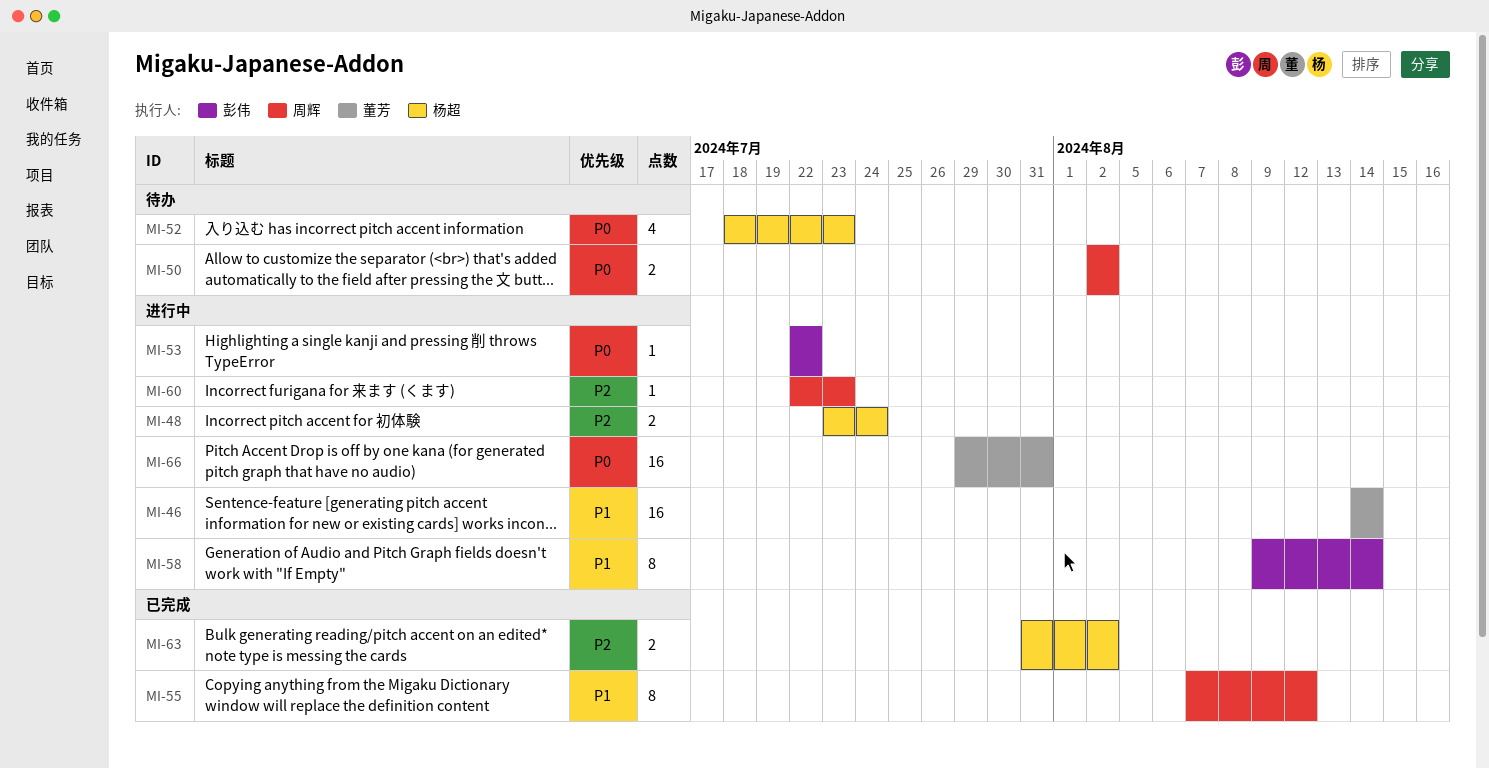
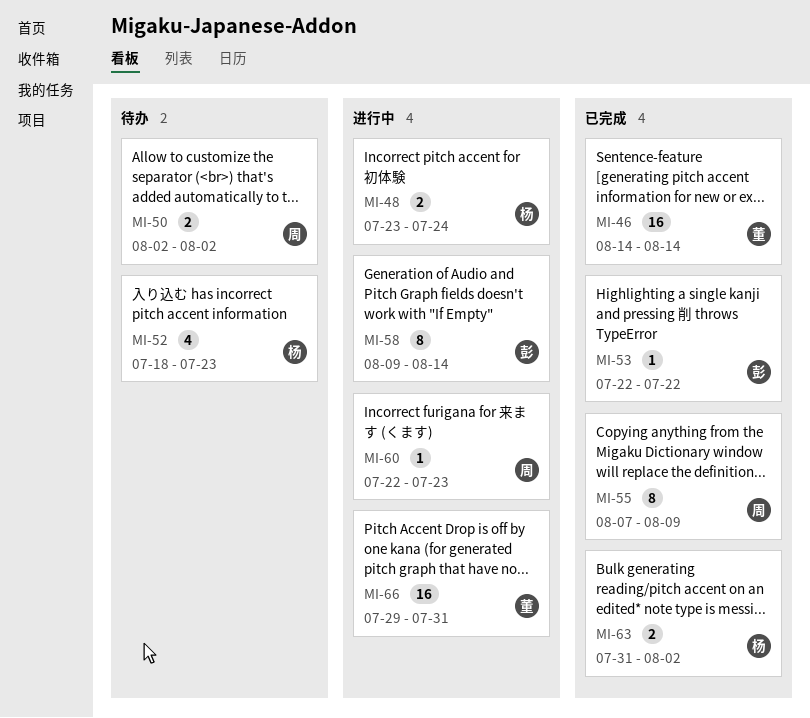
MI-46, status: 进行中 -> 已完成
MI-53, status: 进行中 -> 已完成
MI-55, due: Aug 12 -> Aug 9

